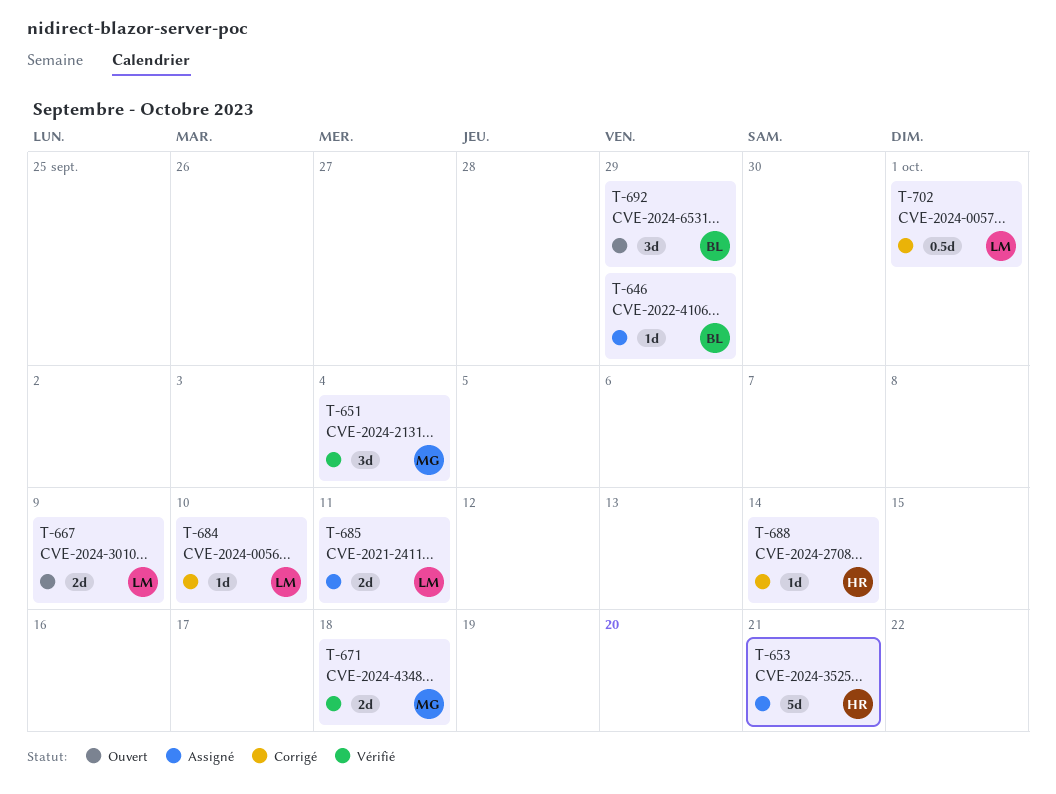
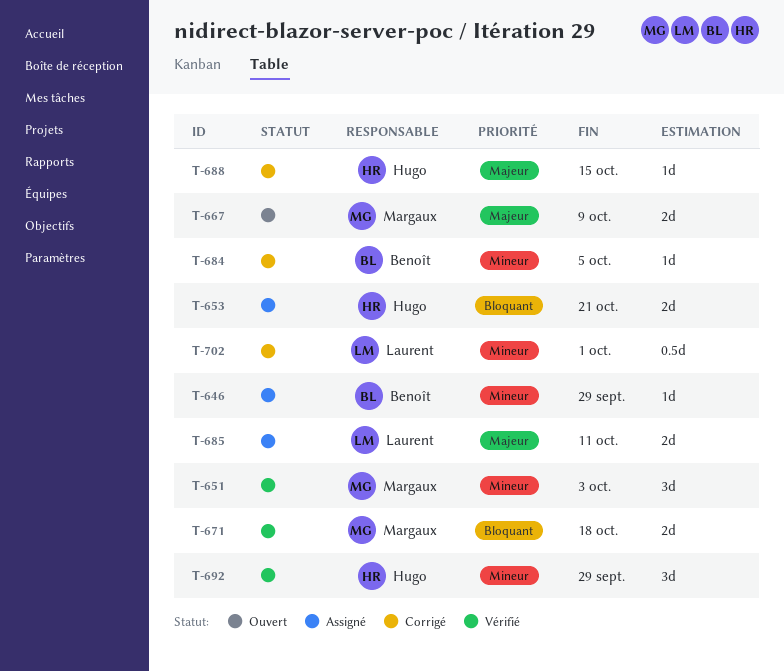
T-651, due: Oct 4 -> Oct 3
T-653, estimate: 5d -> 2d
T-667, owner: Laurent -> Margaux
T-684, owner: Laurent -> Benoît
T-684, due: Oct 10 -> Oct 5
T-688, due: Oct 14 -> Oct 15
T-692, status: Ouvert -> Vérifié
T-692, owner: Benoît -> Hugo

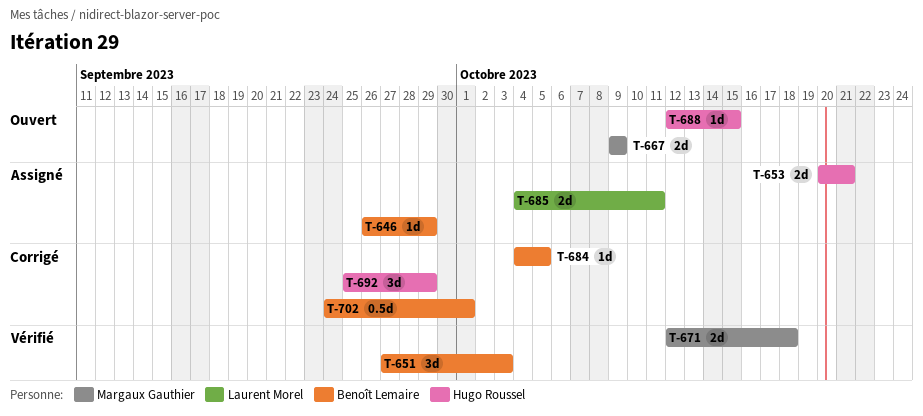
T-651, owner: Margaux Gauthier -> Benoît Lemaire
T-688, status: Corrigé -> Ouvert
T-692, status: Vérifié -> Corrigé
T-702, owner: Laurent Morel -> Benoît Lemaire

